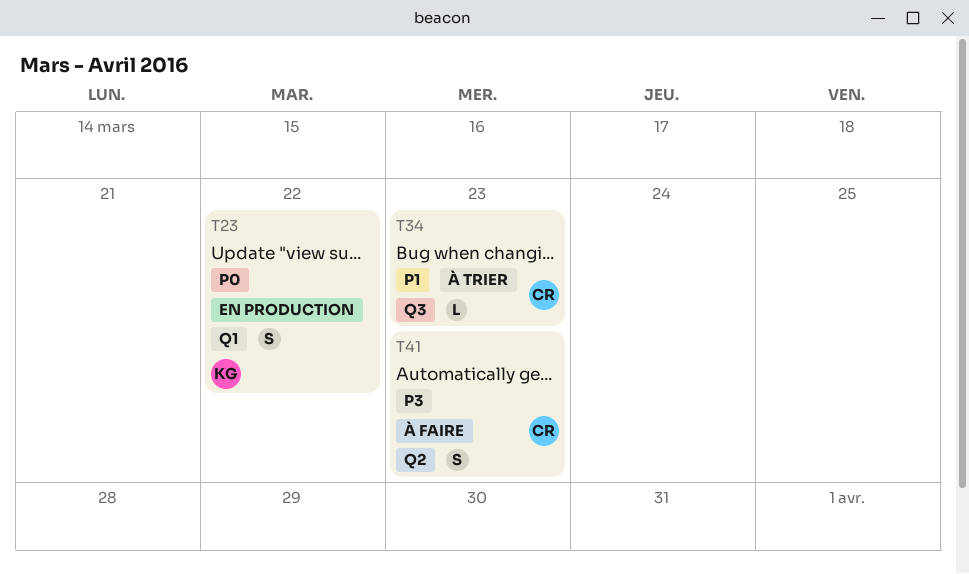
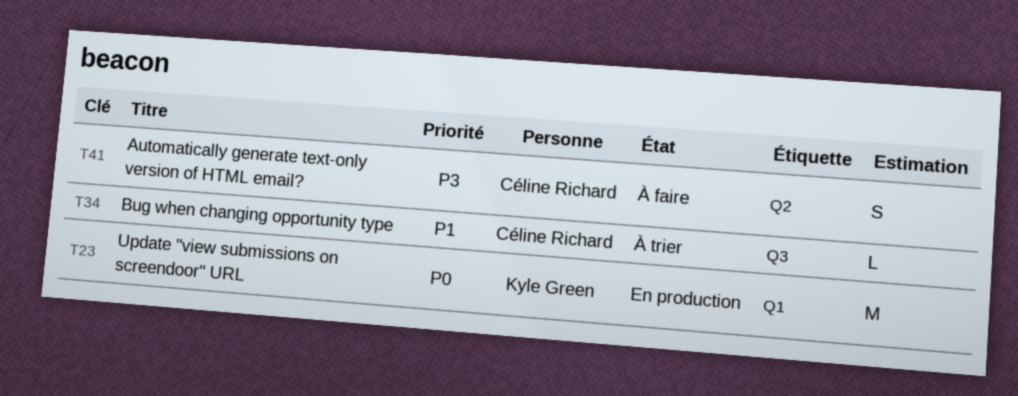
T23, estimate: S -> M

